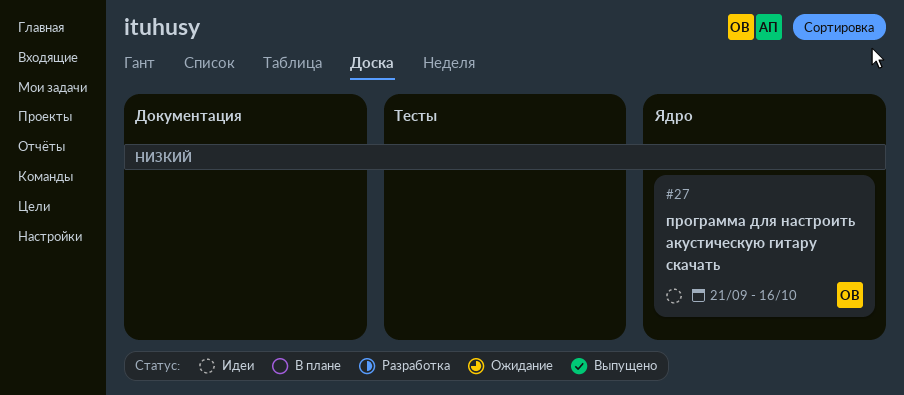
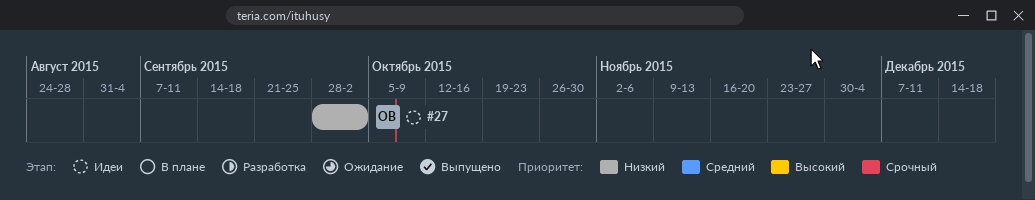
#27, start: Sep 21 -> Sep 28
#27, due: Oct 16 -> Oct 2

